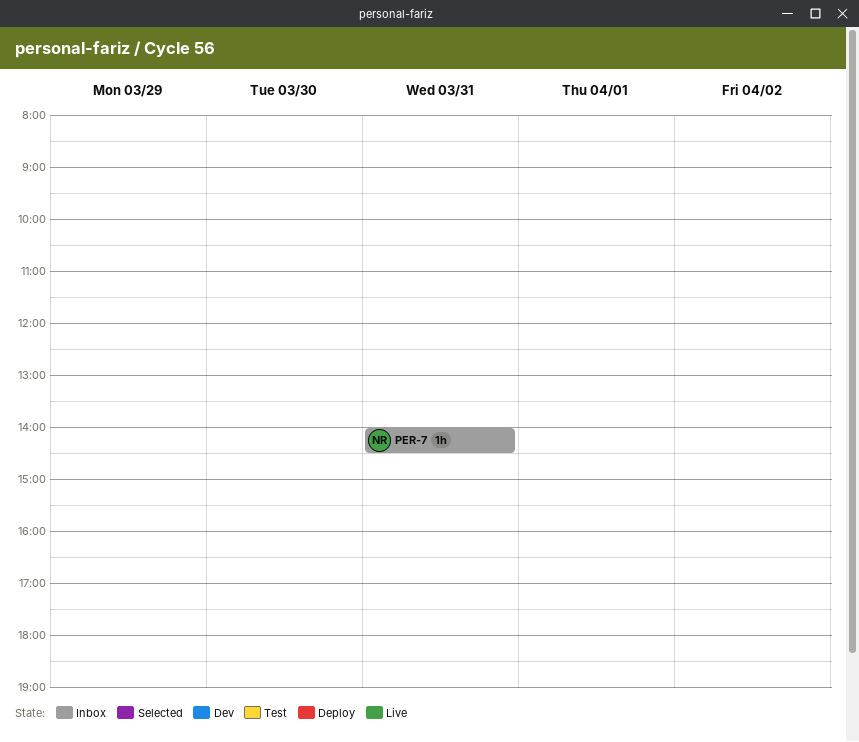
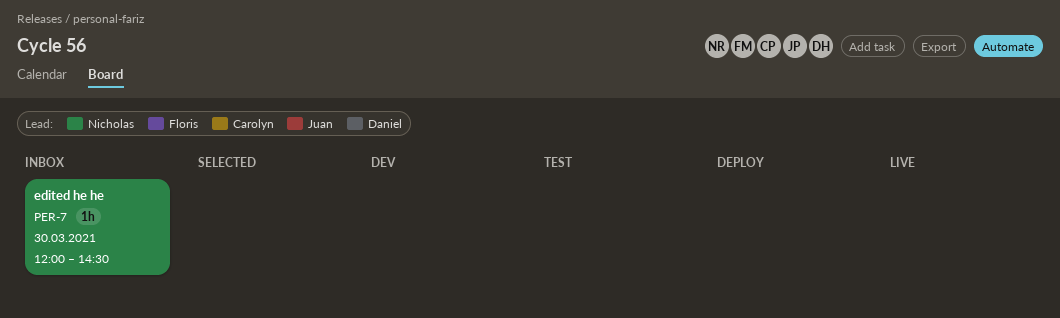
PER-7, day: Mar 31 -> Mar 30
PER-7, begins: 14:00 -> 12:00

